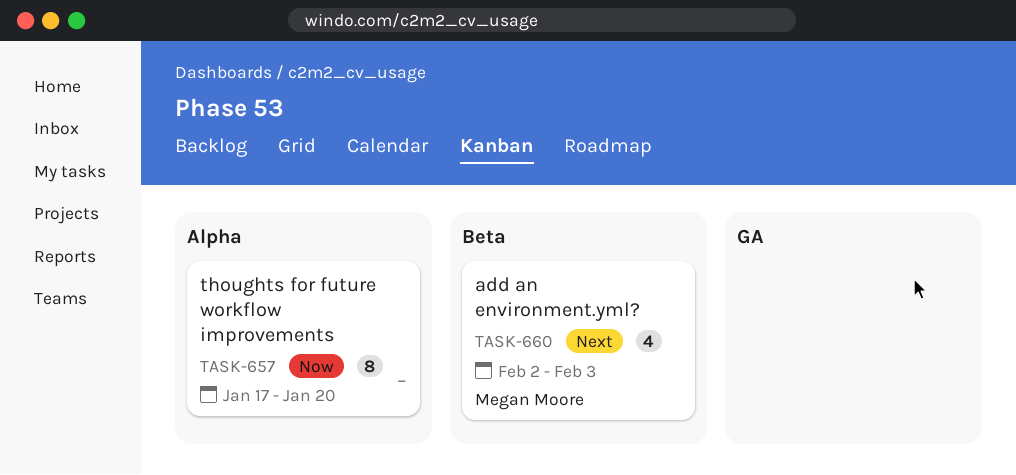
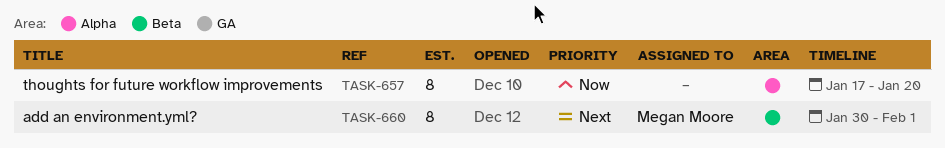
TASK-660, estimate: 4 -> 8
TASK-660, start: Feb 2 -> Jan 30
TASK-660, due: Feb 3 -> Feb 1

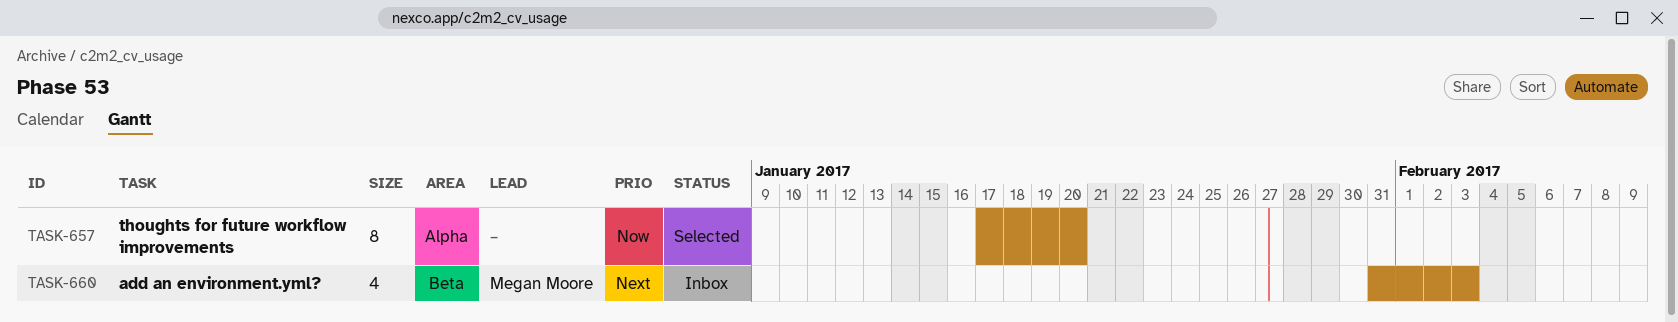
TASK-660, estimate: 8 -> 4
TASK-660, start: Jan 30 -> Jan 31
TASK-660, due: Feb 1 -> Feb 3

